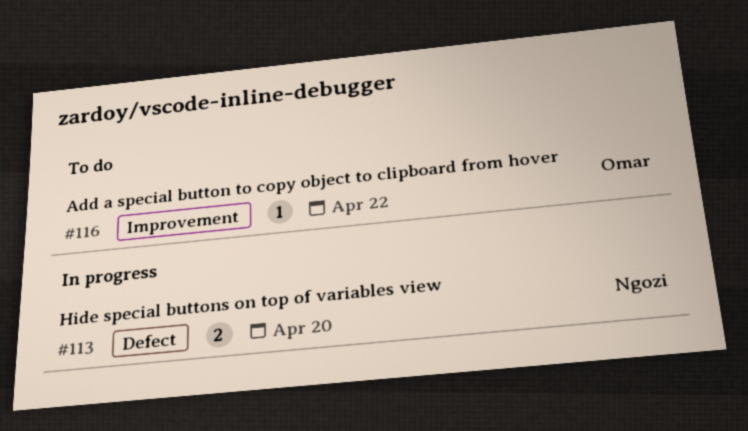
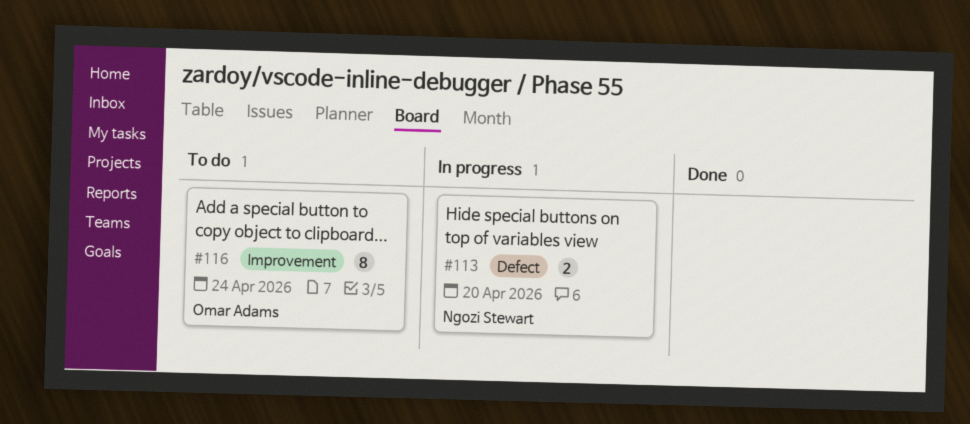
#116, estimate: 1 -> 8
#116, due: Apr 22 -> Apr 24

